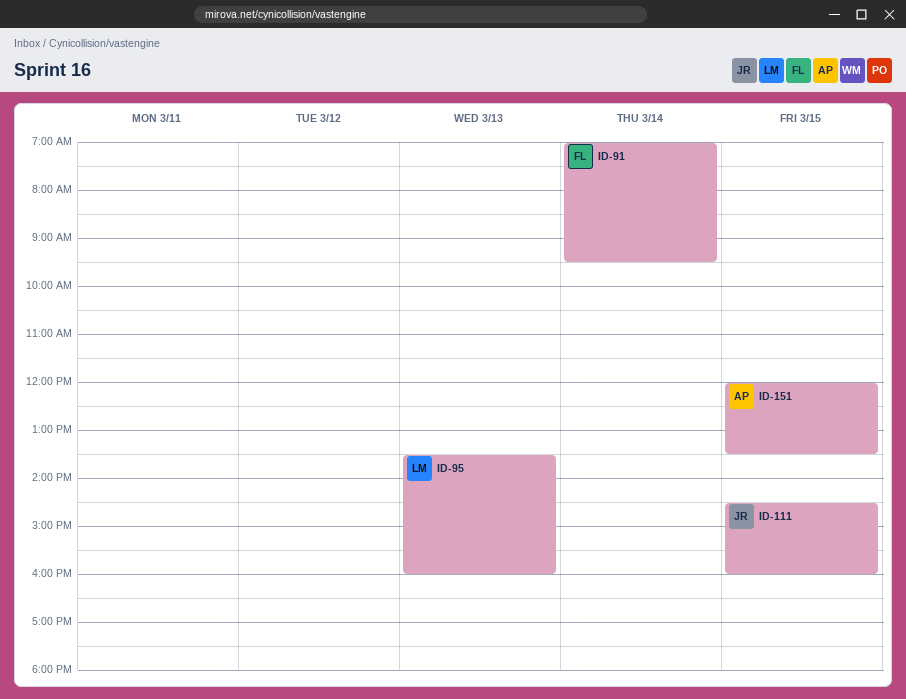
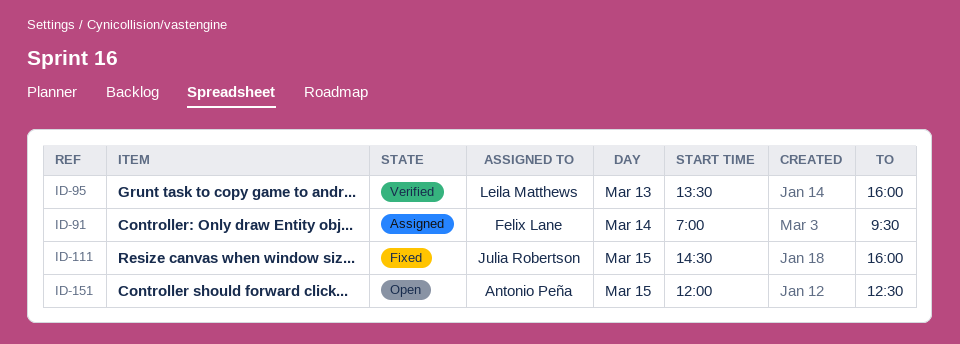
ID-151, ends: 13:30 -> 12:30

